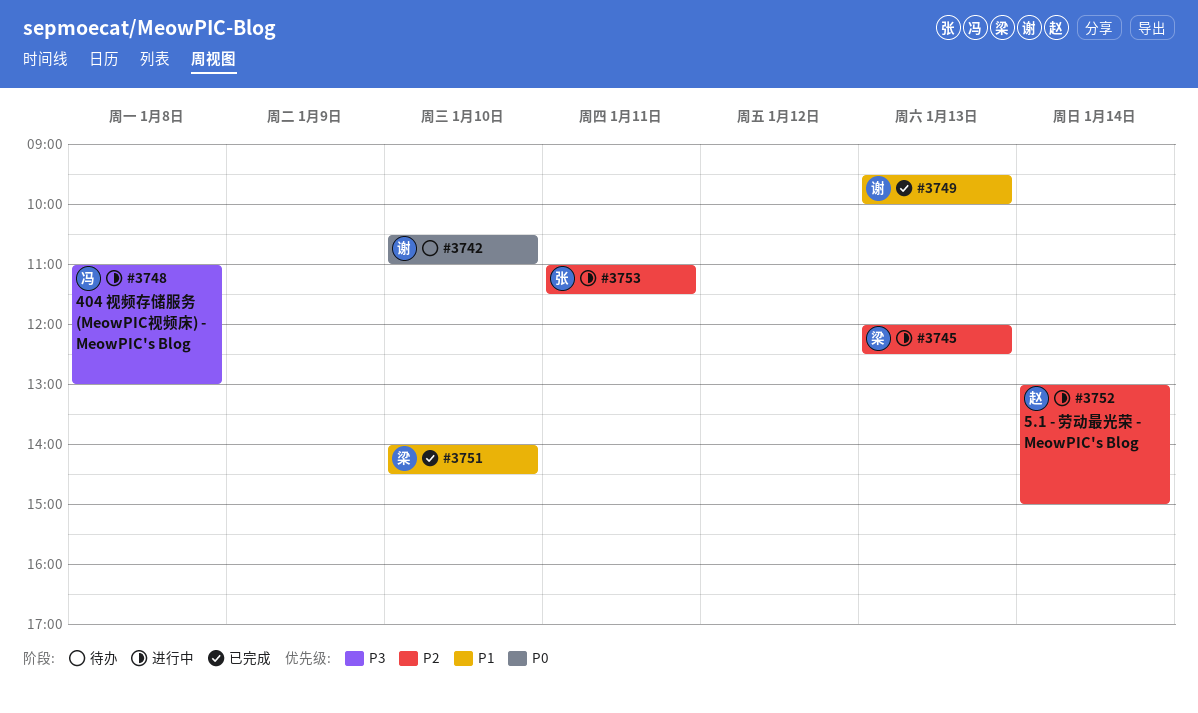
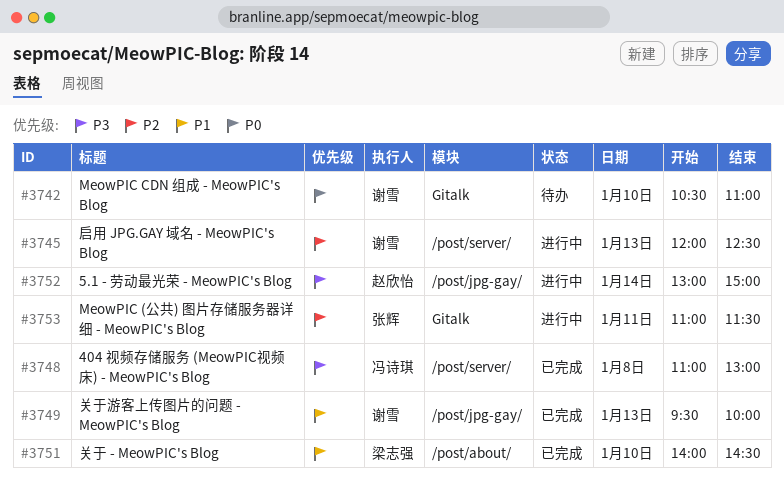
#3745, owner: 梁志强 -> 谢雪
#3748, status: 进行中 -> 已完成
#3752, priority: P2 -> P3

